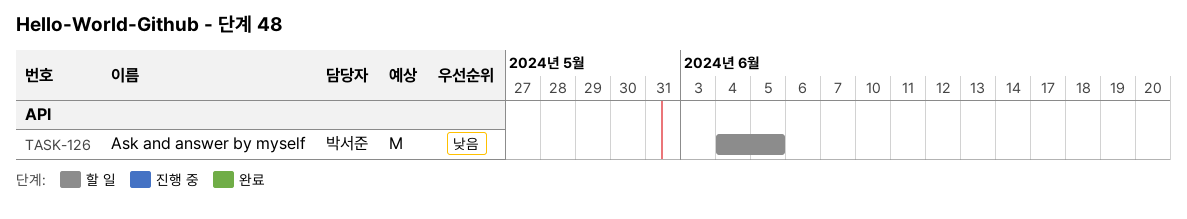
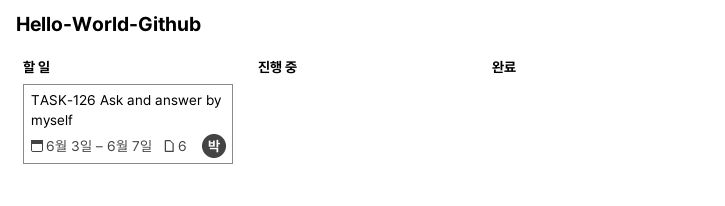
TASK-126, start: Jun 4 -> Jun 3
TASK-126, due: Jun 5 -> Jun 7

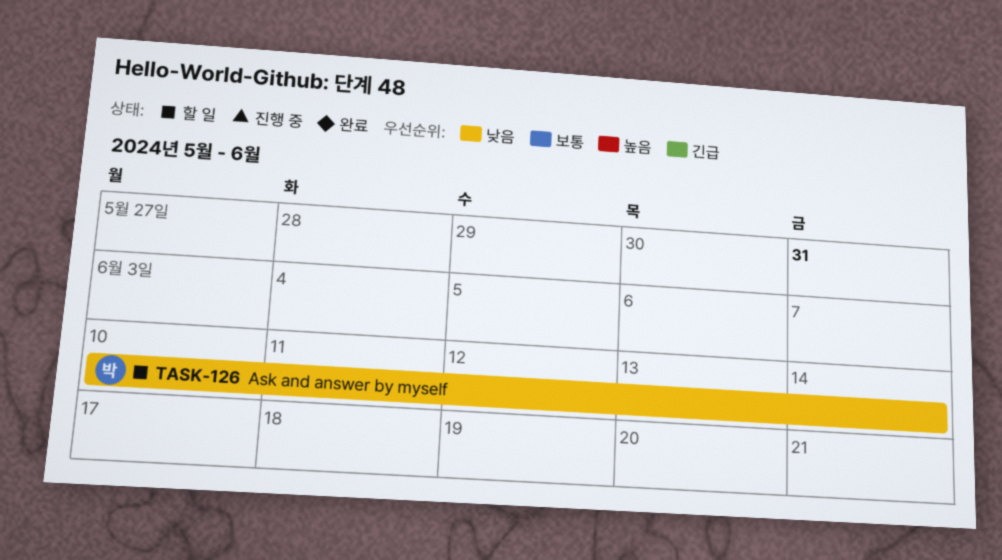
TASK-126, start: Jun 3 -> Jun 10
TASK-126, due: Jun 7 -> Jun 14

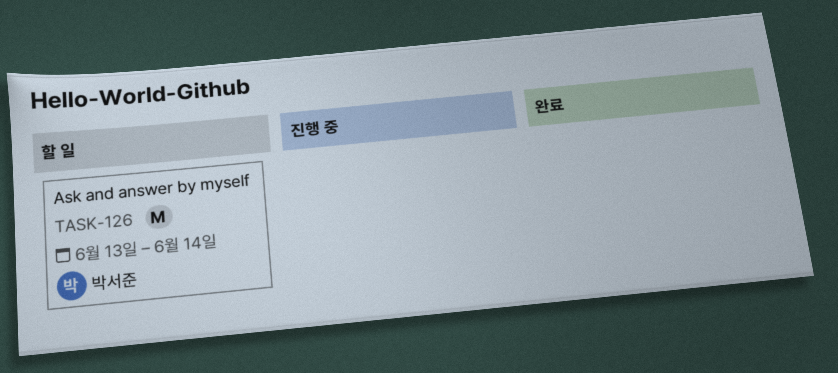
TASK-126, start: Jun 10 -> Jun 13

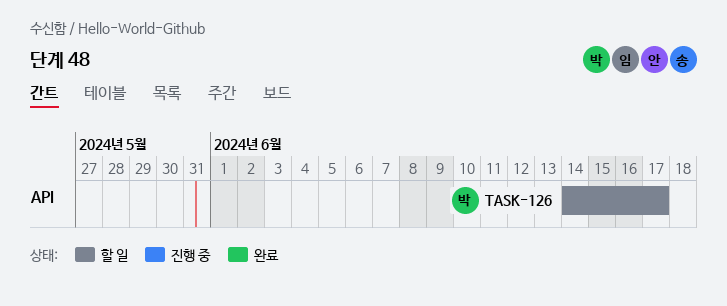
TASK-126, start: Jun 13 -> Jun 14
TASK-126, due: Jun 14 -> Jun 17

